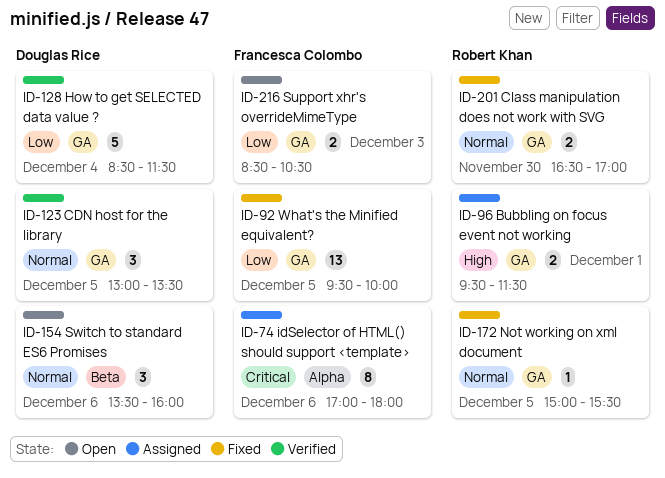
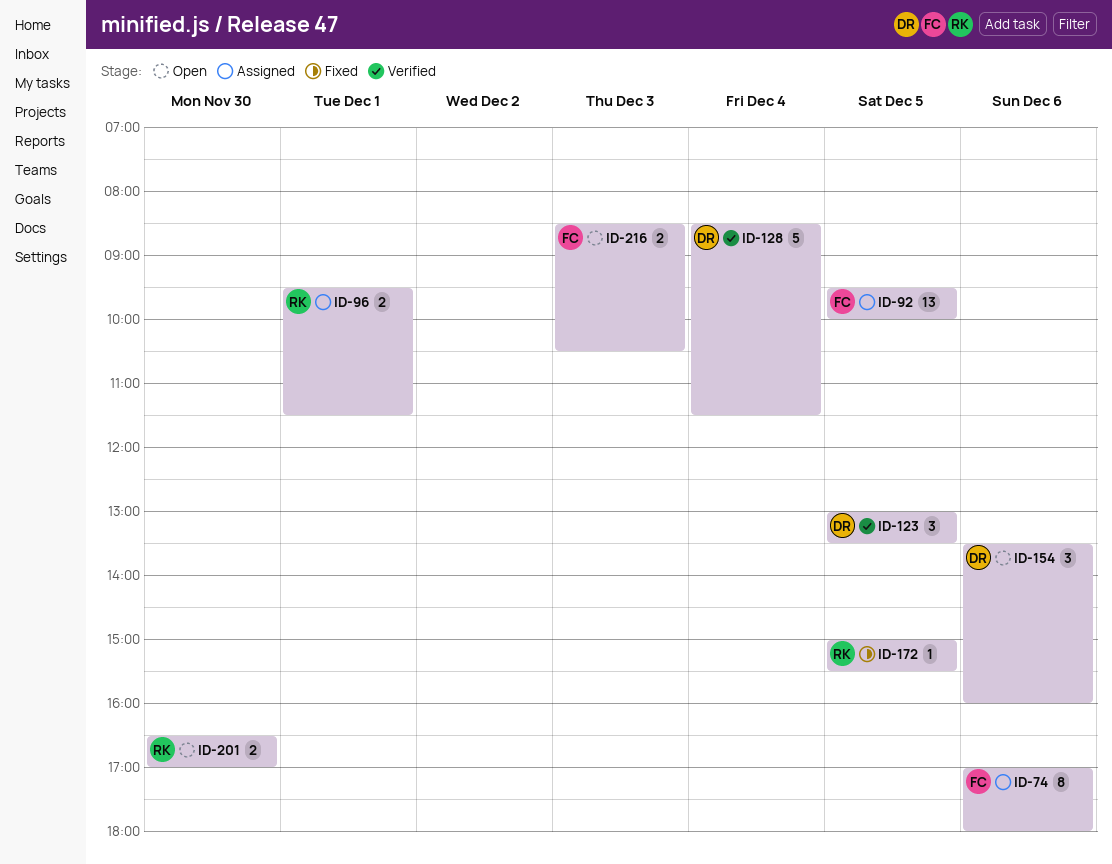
ID-92, status: Fixed -> Assigned
ID-201, status: Fixed -> Open

